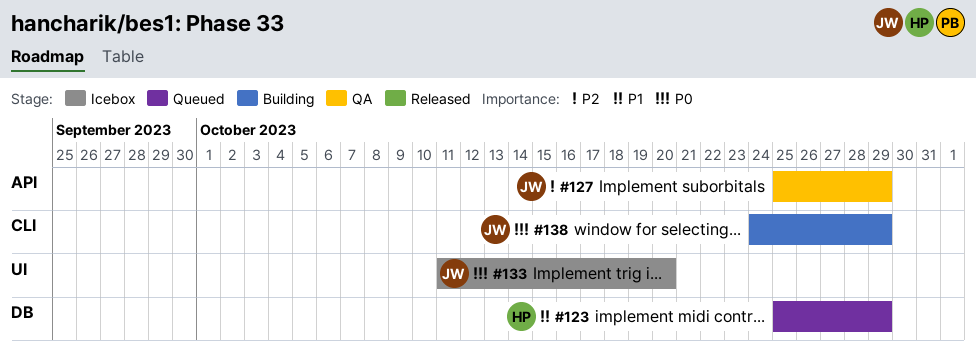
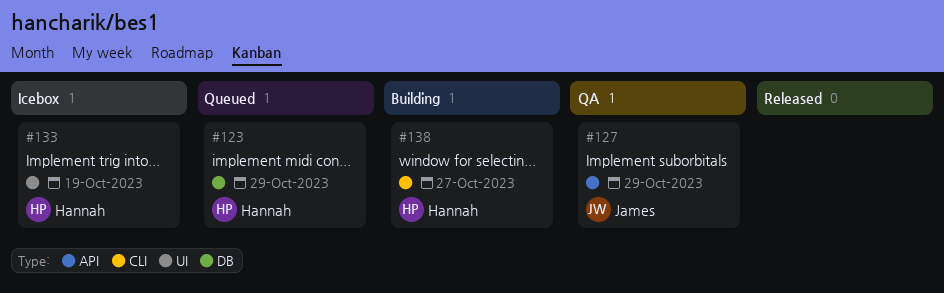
#133, owner: James -> Hannah
#133, due: Oct 20 -> Oct 19
#138, owner: James -> Hannah
#138, due: Oct 29 -> Oct 27

